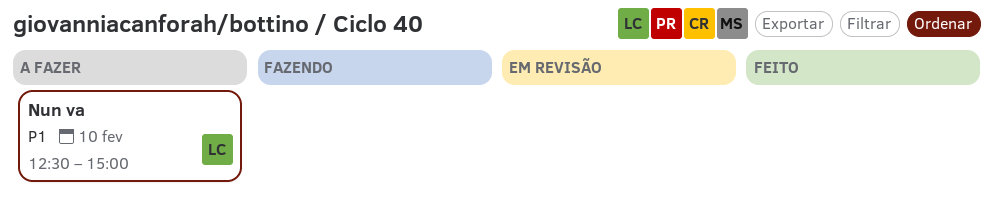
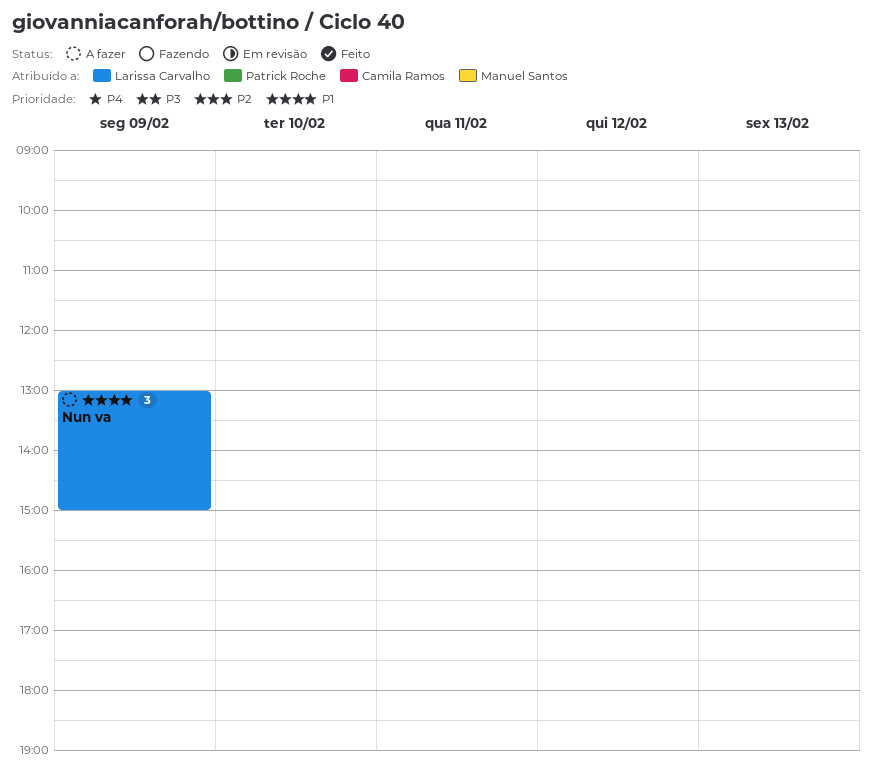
Nun va, day: Feb 10 -> Feb 9
Nun va, begins: 12:30 -> 13:00

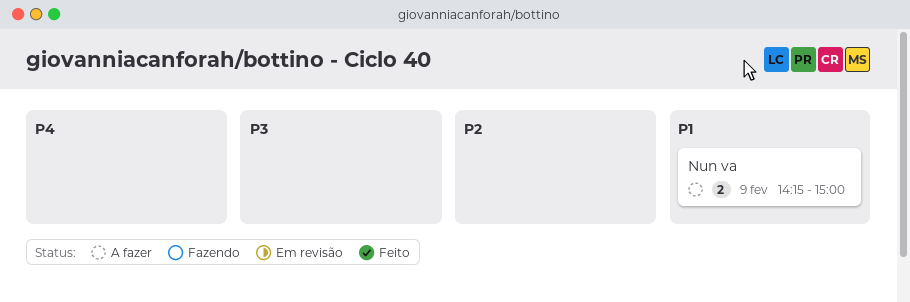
Nun va, estimate: 3 -> 2
Nun va, begins: 13:00 -> 14:15

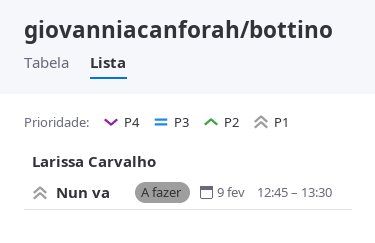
Nun va, begins: 14:15 -> 12:45
Nun va, ends: 15:00 -> 13:30

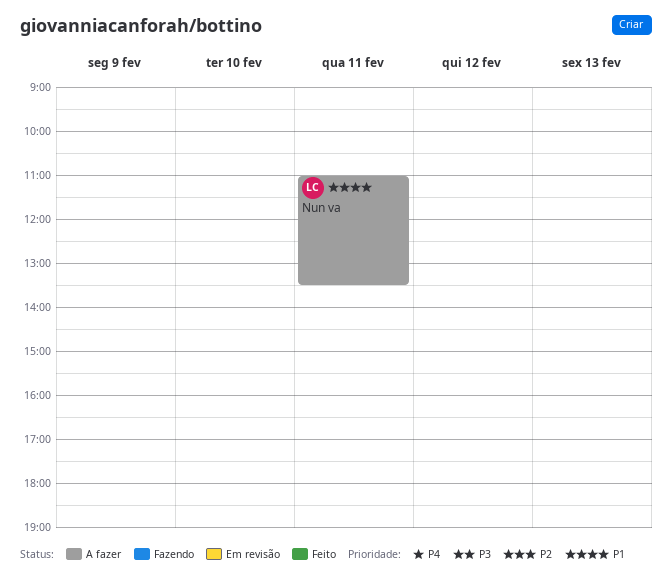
Nun va, day: Feb 9 -> Feb 11
Nun va, begins: 12:45 -> 11:00

